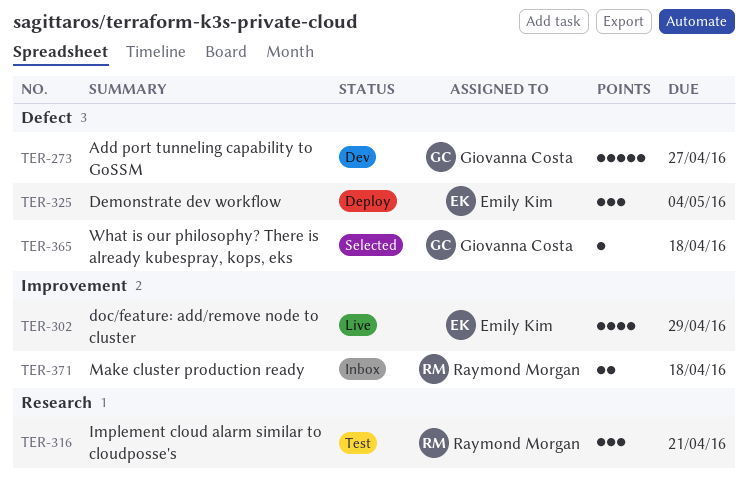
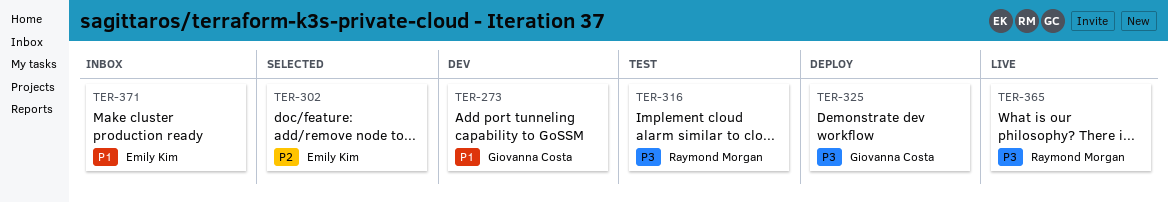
TER-302, status: Live -> Selected
TER-325, owner: Emily Kim -> Giovanna Costa
TER-365, status: Selected -> Live
TER-365, owner: Giovanna Costa -> Raymond Morgan
TER-371, owner: Raymond Morgan -> Emily Kim

